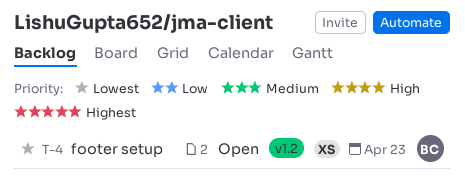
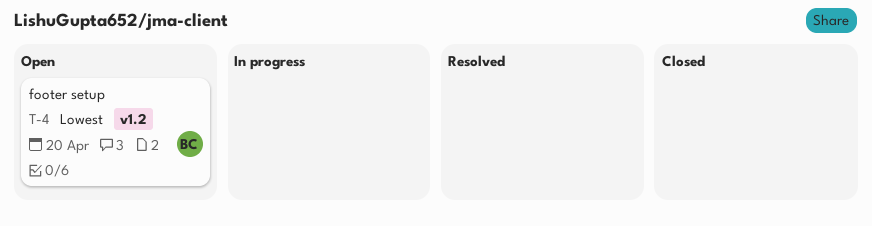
T-4, due: Apr 23 -> Apr 20

